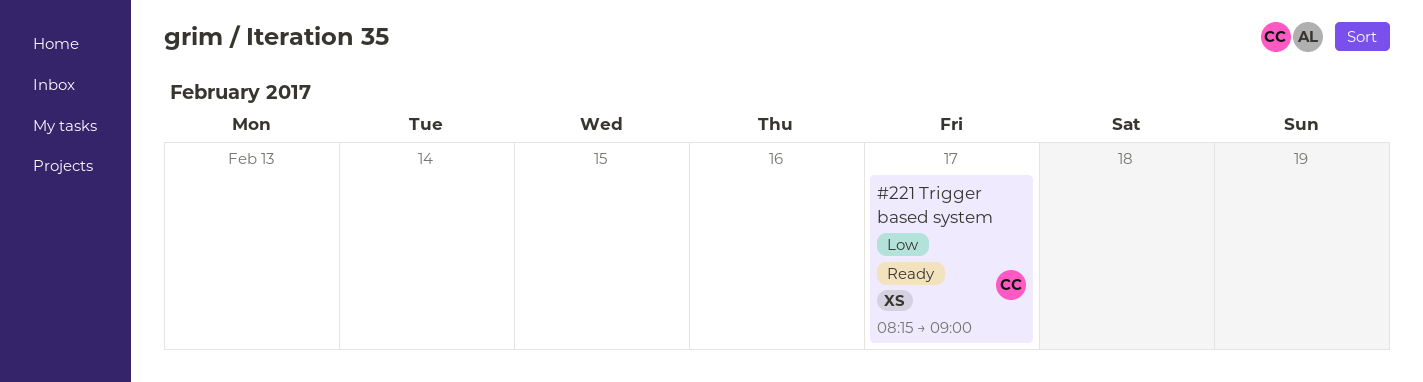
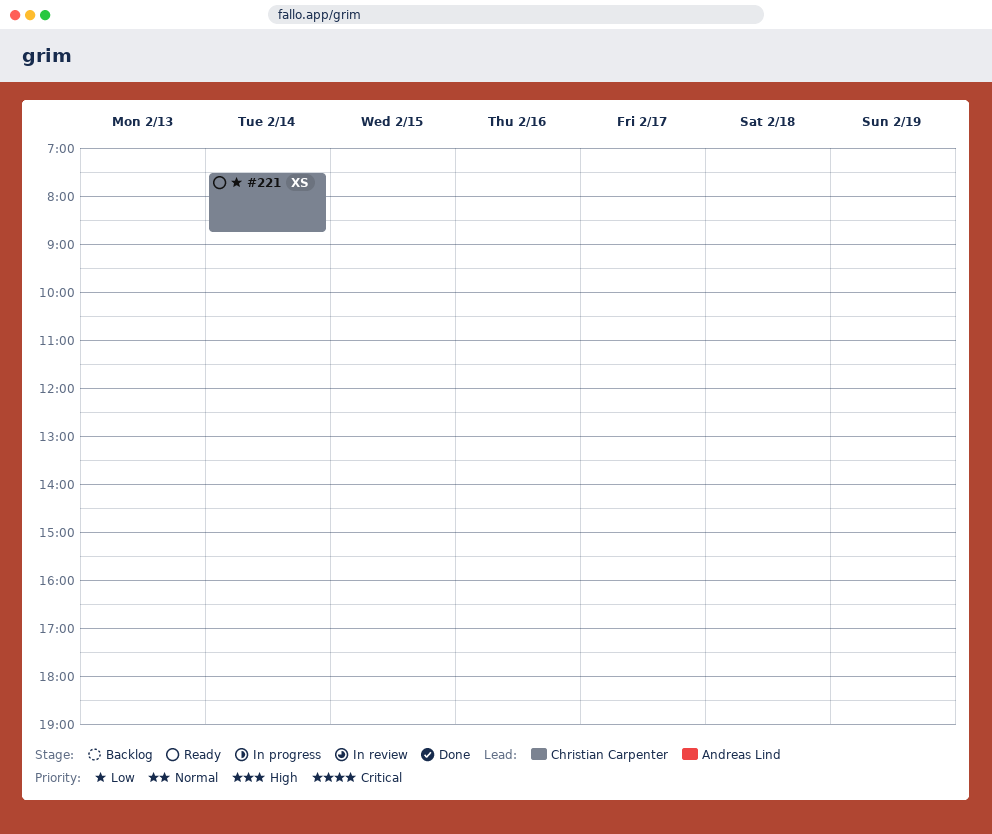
#221, day: Feb 17 -> Feb 14
#221, begins: 08:15 -> 07:30
#221, ends: 09:00 -> 08:45

